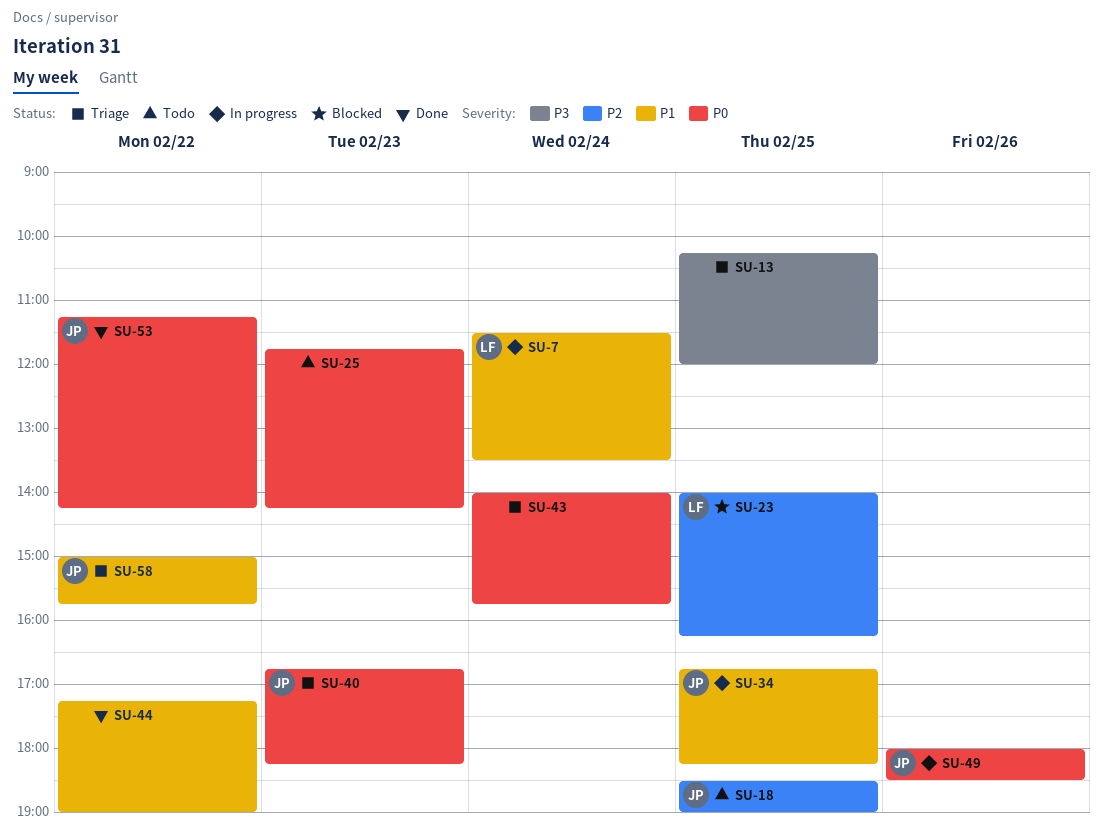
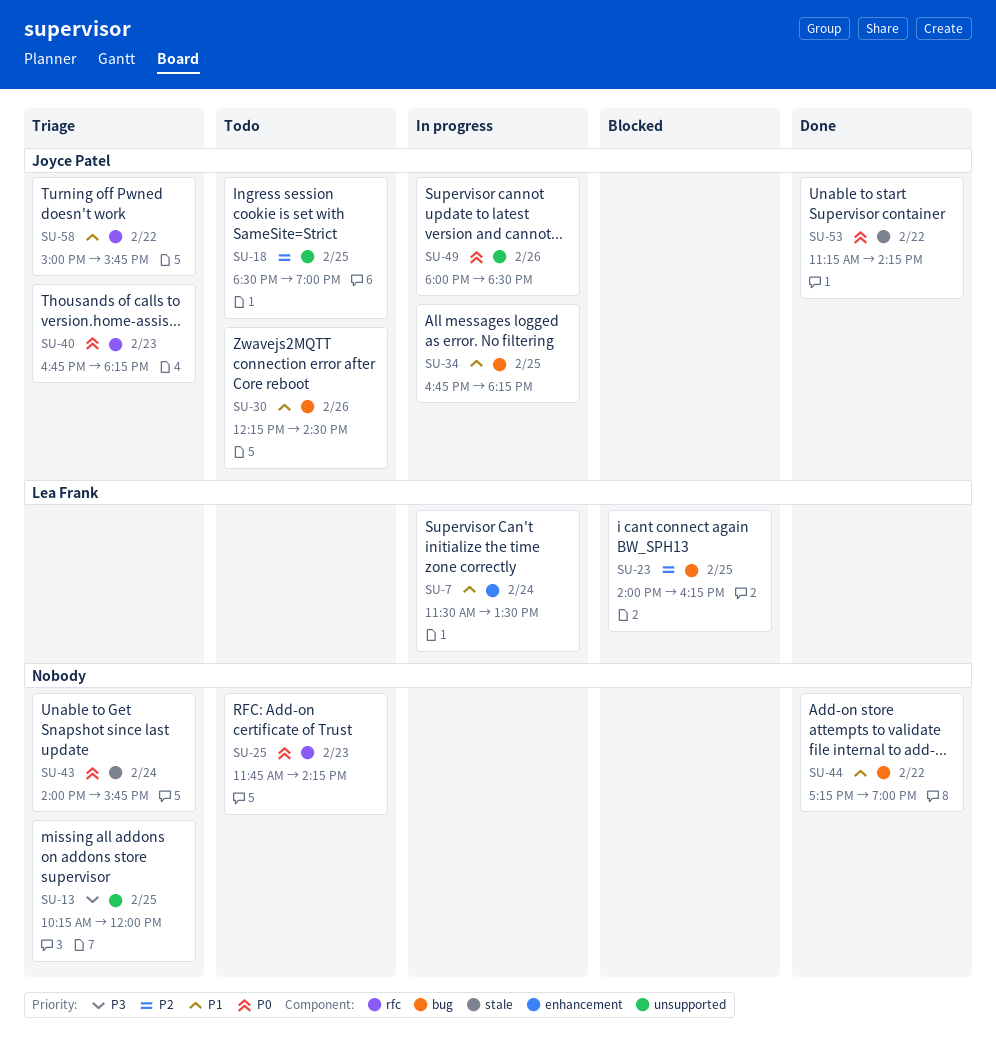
SU-30: none -> present

